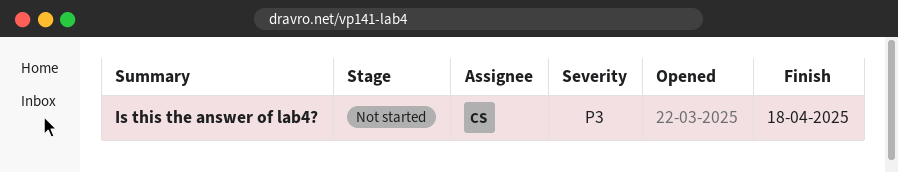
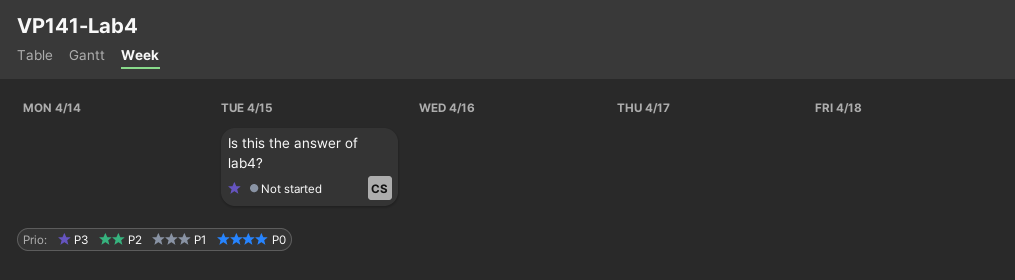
Is this the answer of lab4?, due: Apr 18 -> Apr 15

